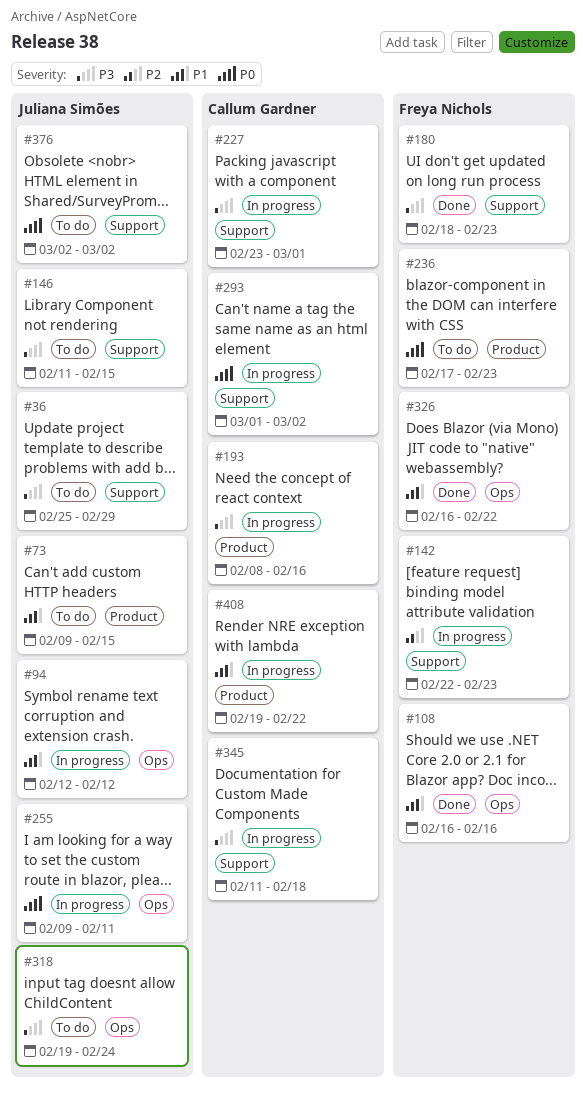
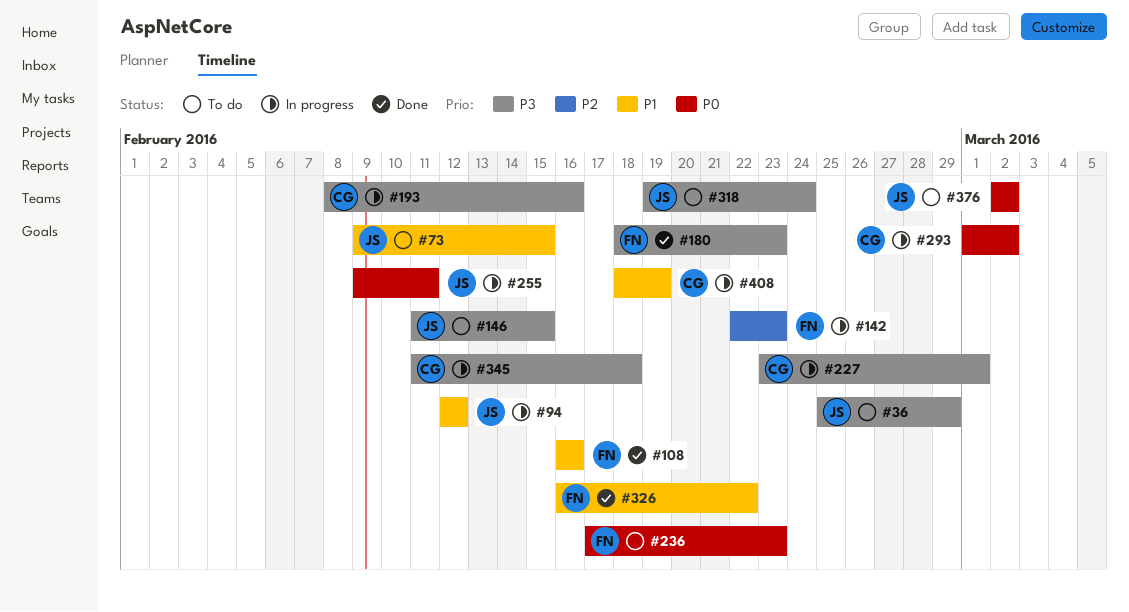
#408, start: Feb 19 -> Feb 18
#408, due: Feb 22 -> Feb 19

